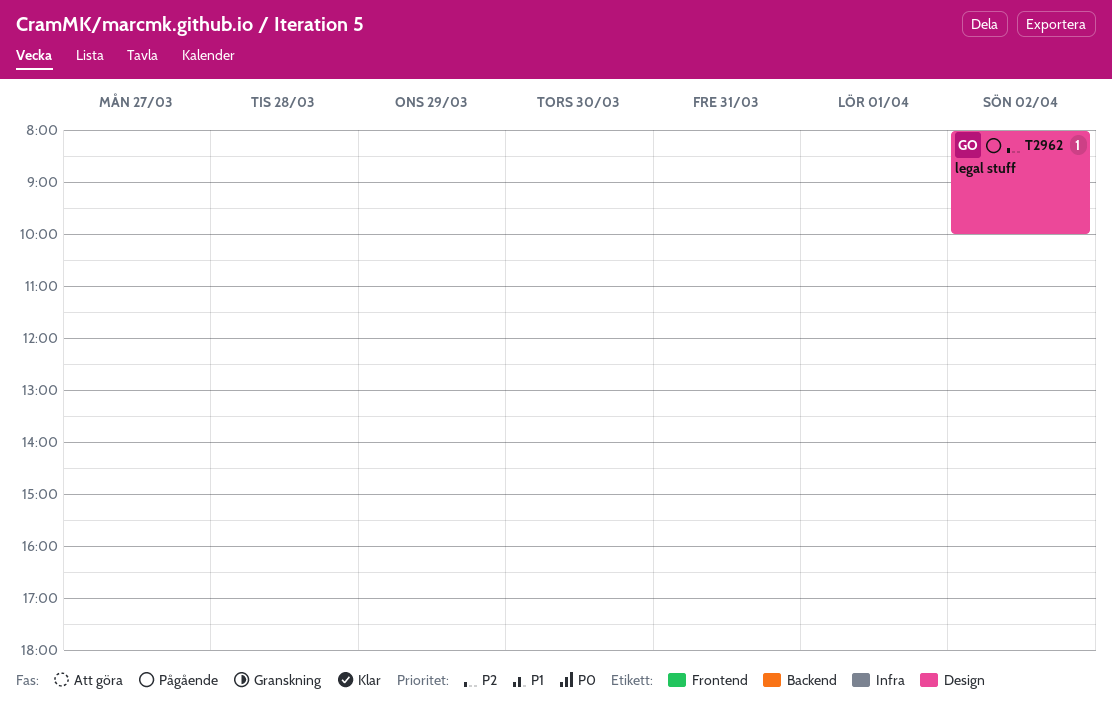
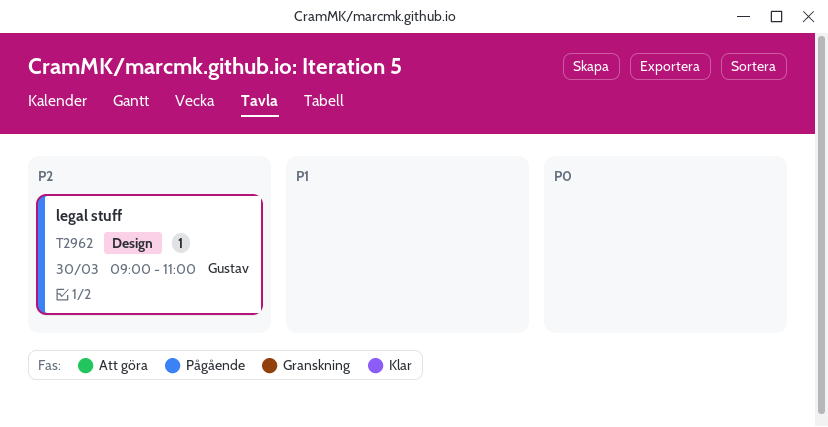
T2962, day: Apr 2 -> Mar 30
T2962, begins: 08:00 -> 09:00
T2962, ends: 10:00 -> 11:00

